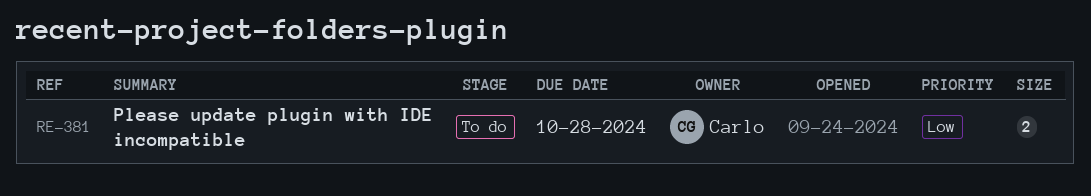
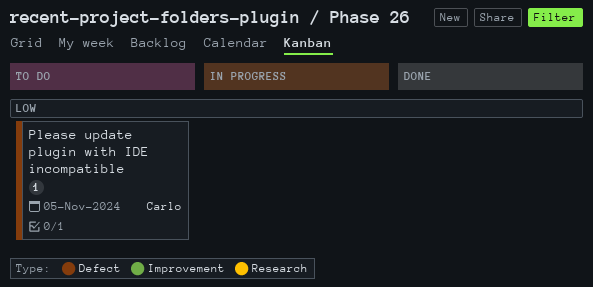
Please update plugin with IDE incompatible, estimate: 2 -> 1
Please update plugin with IDE incompatible, due: Oct 28 -> Nov 5

